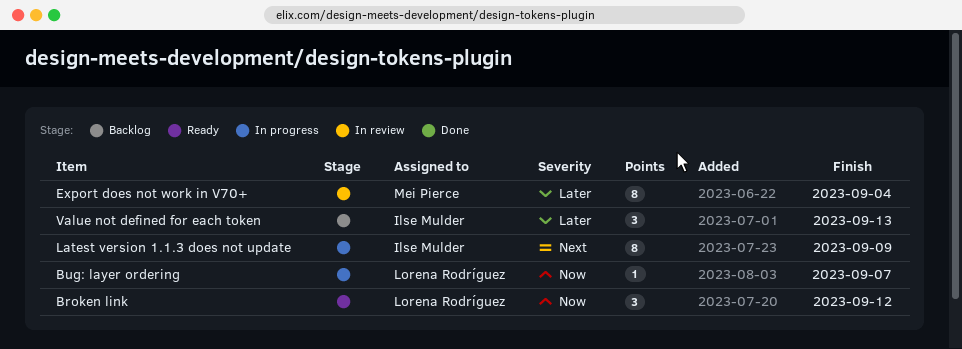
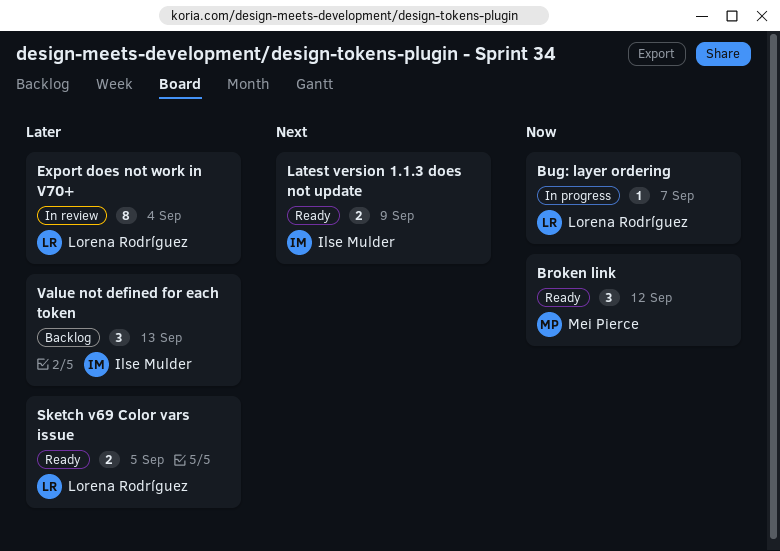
Broken link, owner: Lorena Rodríguez -> Mei Pierce
Export does not work in V70+, owner: Mei Pierce -> Lorena Rodríguez
Latest version 1.1.3 does not update, status: In progress -> Ready
Latest version 1.1.3 does not update, estimate: 8 -> 2
Sketch v69 Color vars issue: none -> present

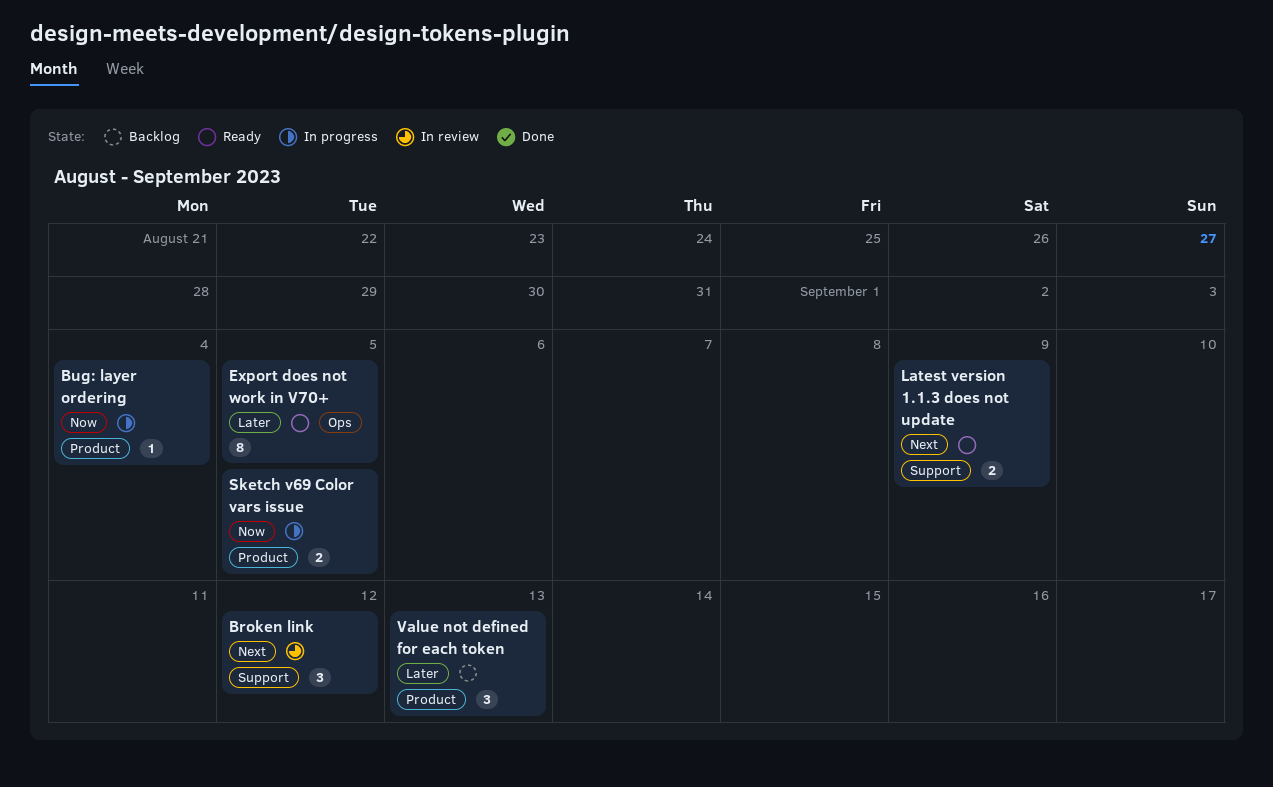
Broken link, status: Ready -> In review
Broken link, priority: Now -> Next
Bug: layer ordering, due: Sep 7 -> Sep 4
Export does not work in V70+, status: In review -> Ready
Export does not work in V70+, due: Sep 4 -> Sep 5
Sketch v69 Color vars issue, status: Ready -> In progress
Sketch v69 Color vars issue, priority: Later -> Now

